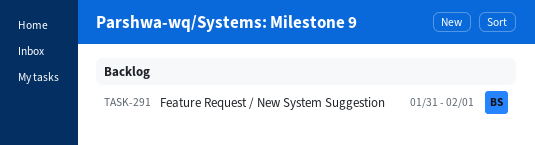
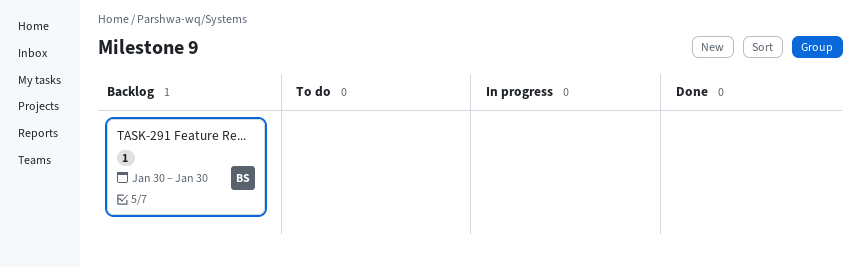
TASK-291, start: Jan 31 -> Jan 30
TASK-291, due: Feb 1 -> Jan 30

